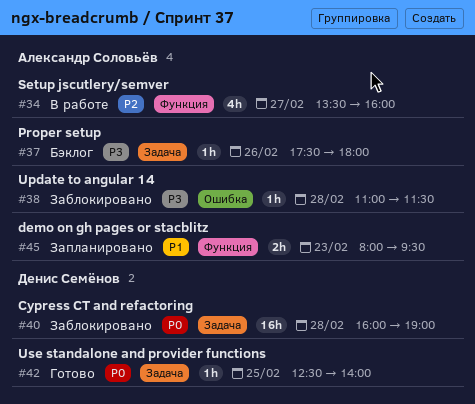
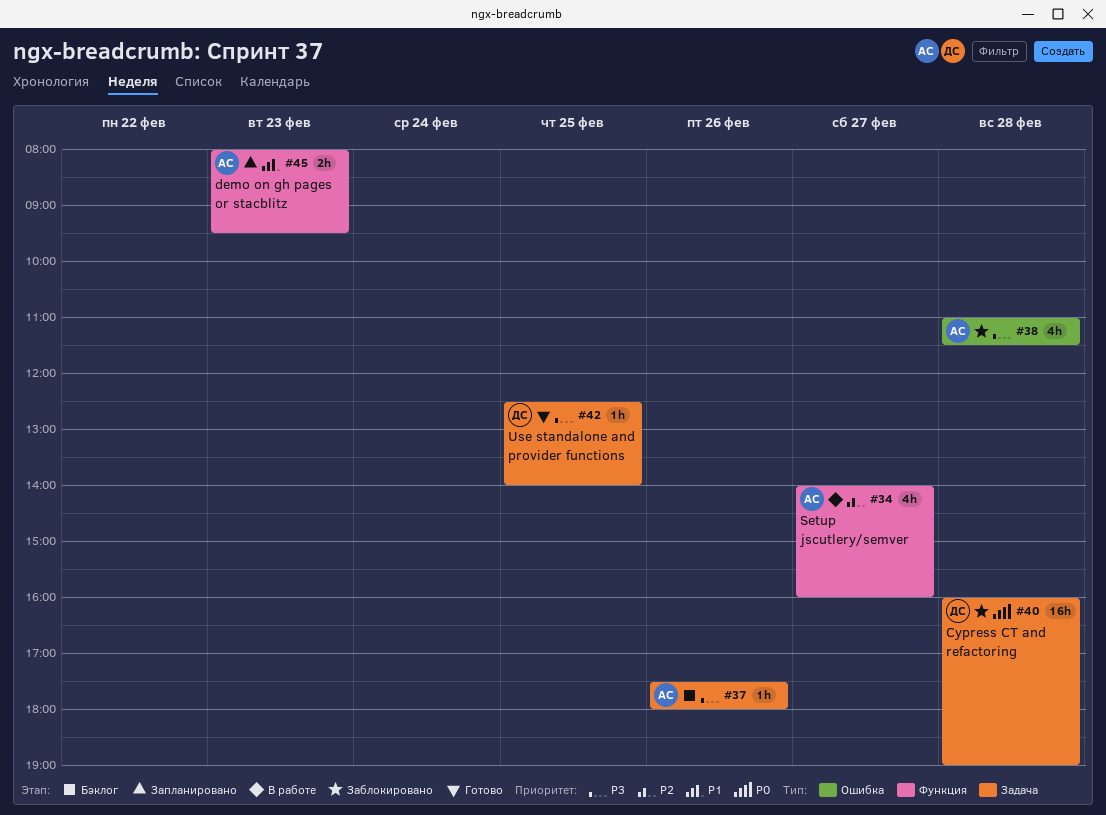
#34, begins: 13:30 -> 14:00
#38, estimate: 1h -> 4h
#42, priority: P0 -> P3

